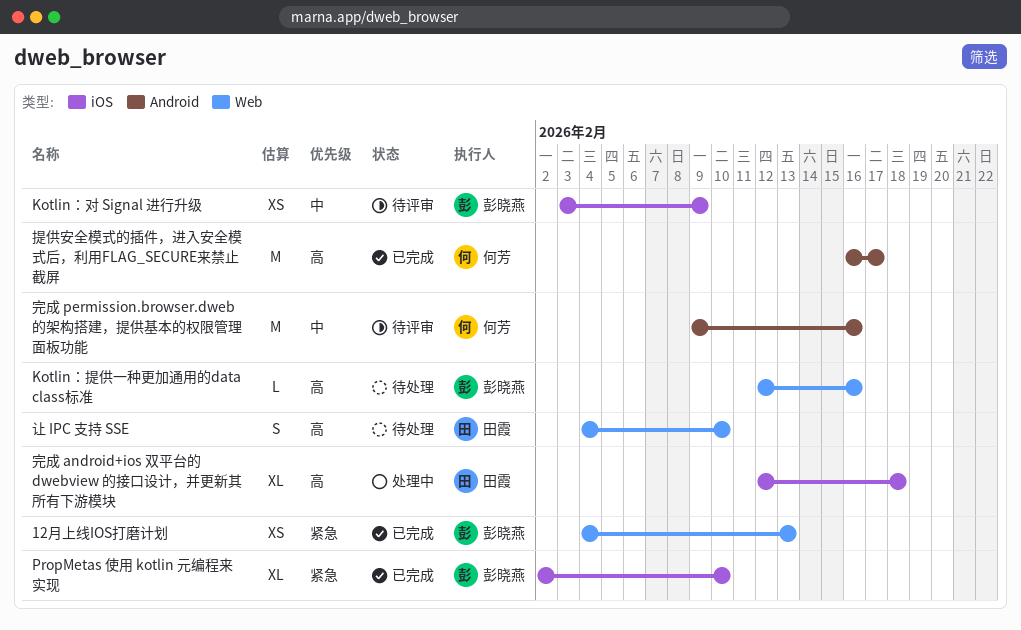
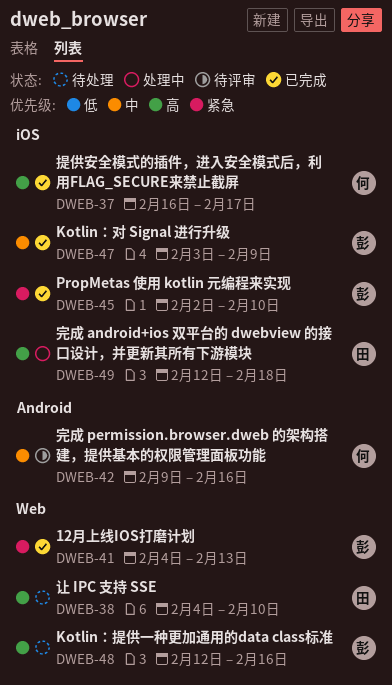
Kotlin：对 Signal 进行升级, status: 待评审 -> 已完成
提供安全模式的插件，进入安全模式后，利用FLAG_SECURE来禁止截屏, label: Android -> iOS

